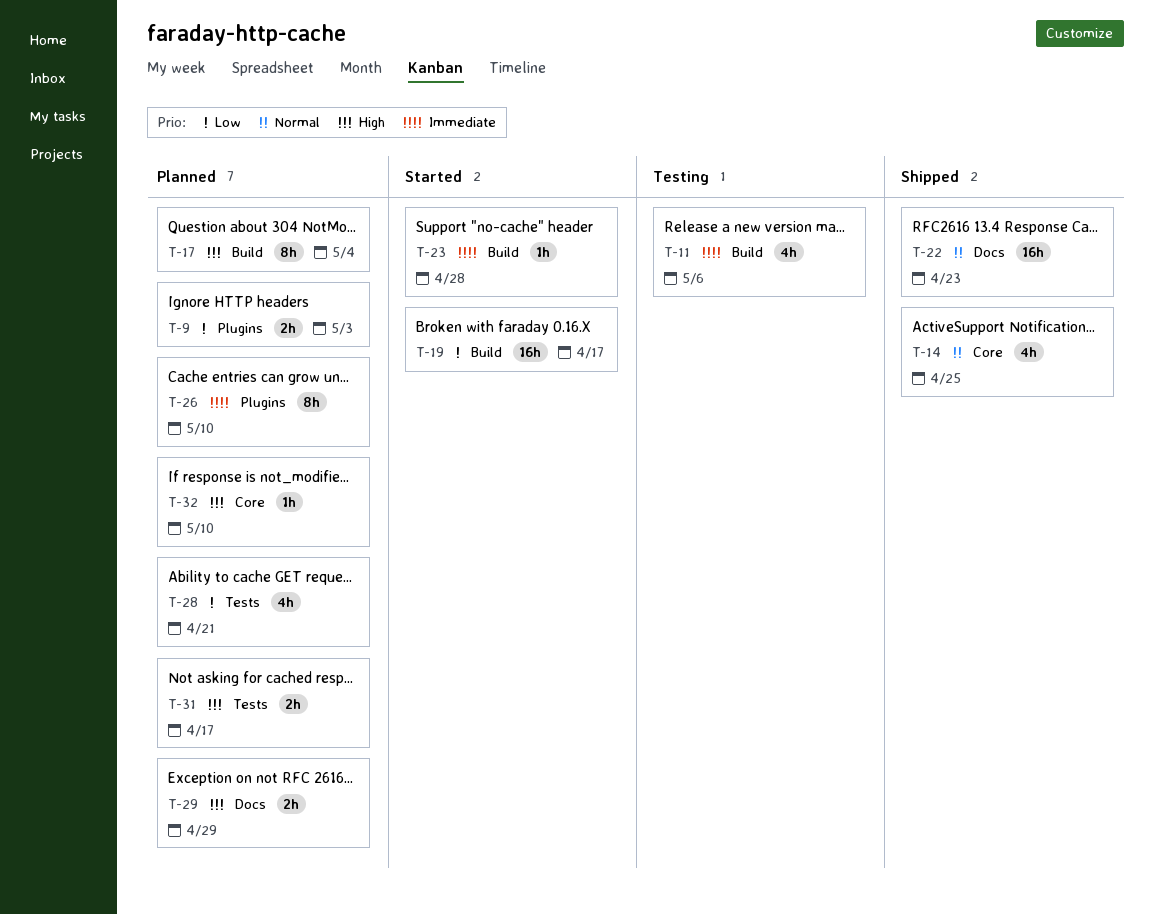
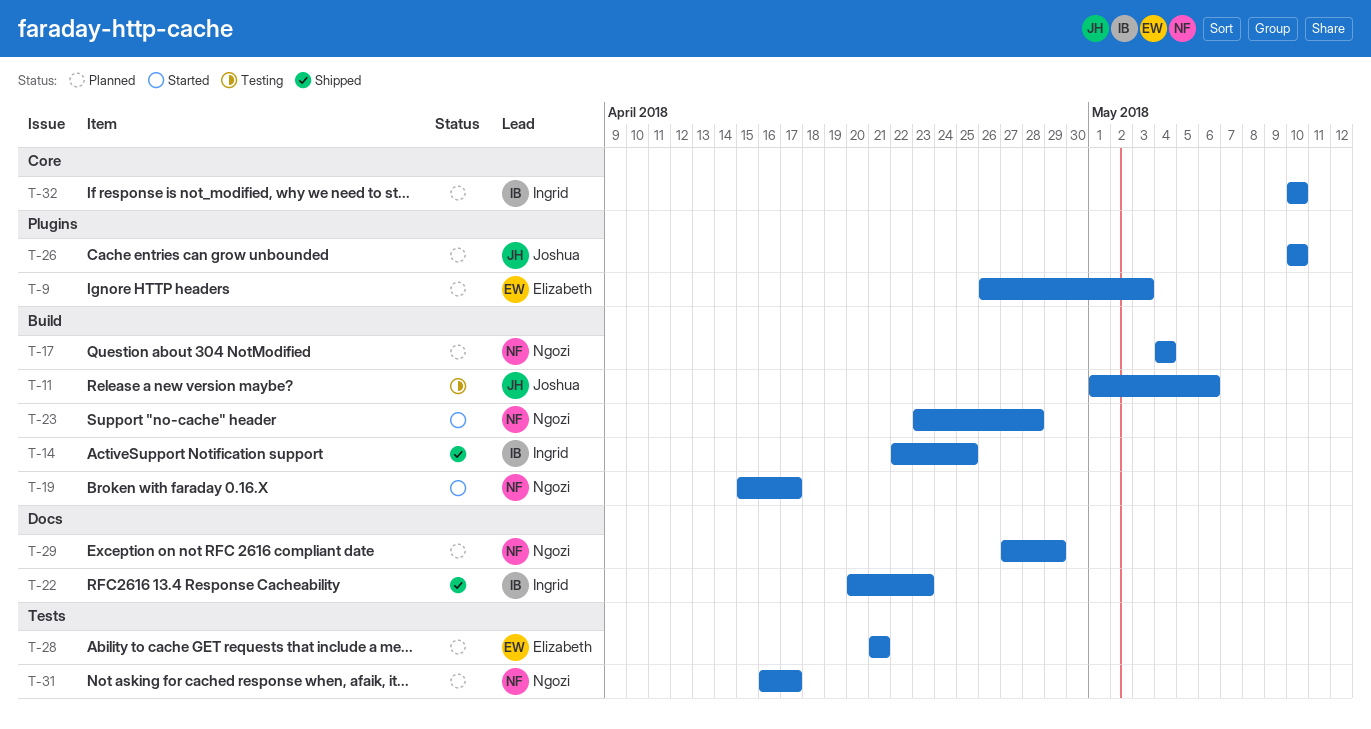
T-14, label: Core -> Build

